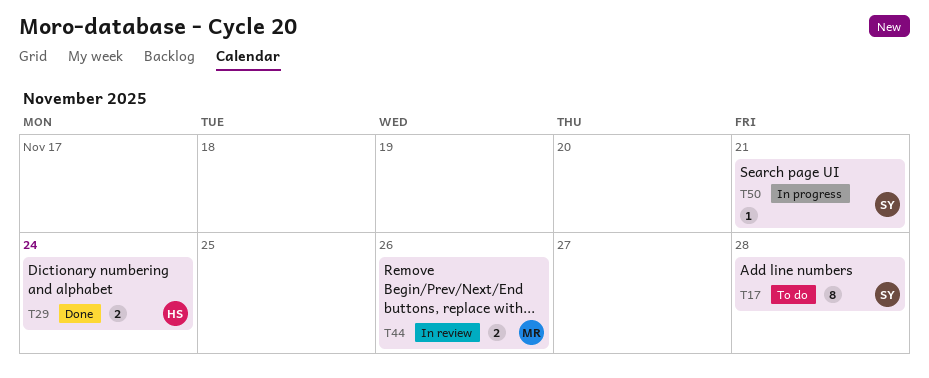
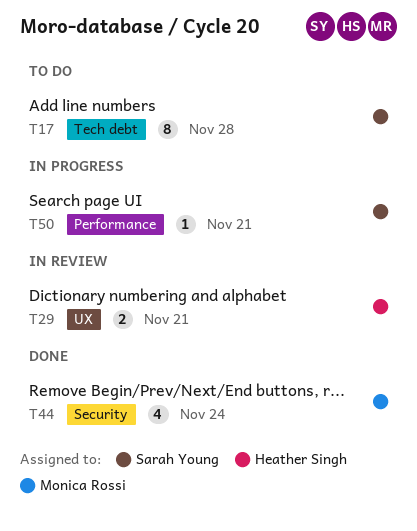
T29, status: Done -> In review
T29, due: Nov 24 -> Nov 21
T44, status: In review -> Done
T44, estimate: 2 -> 4
T44, due: Nov 26 -> Nov 24

